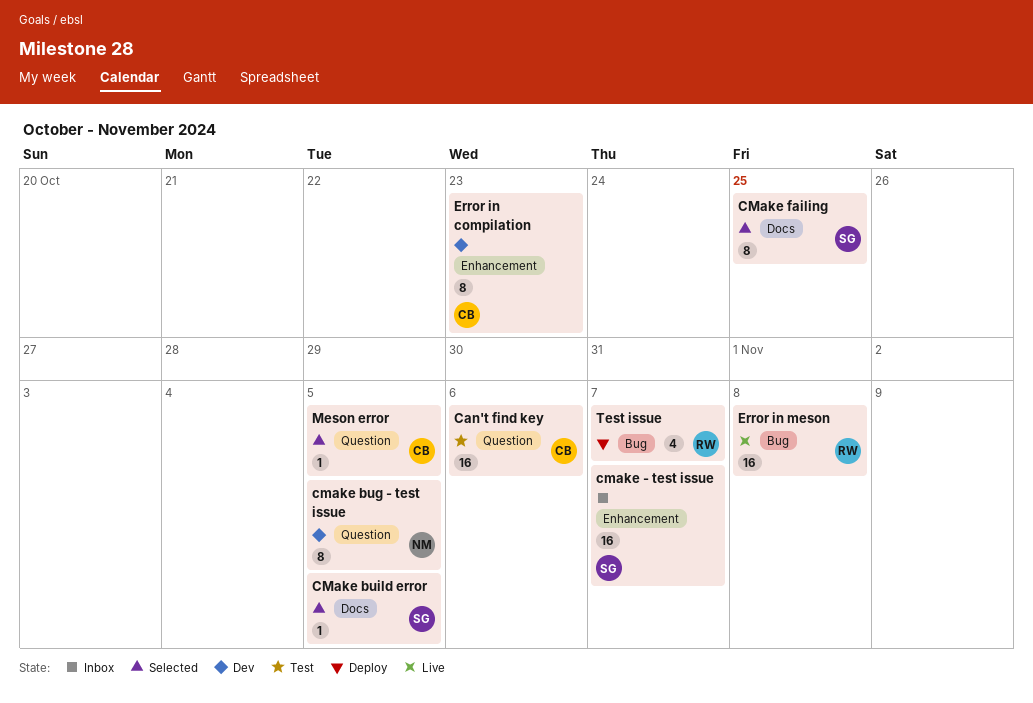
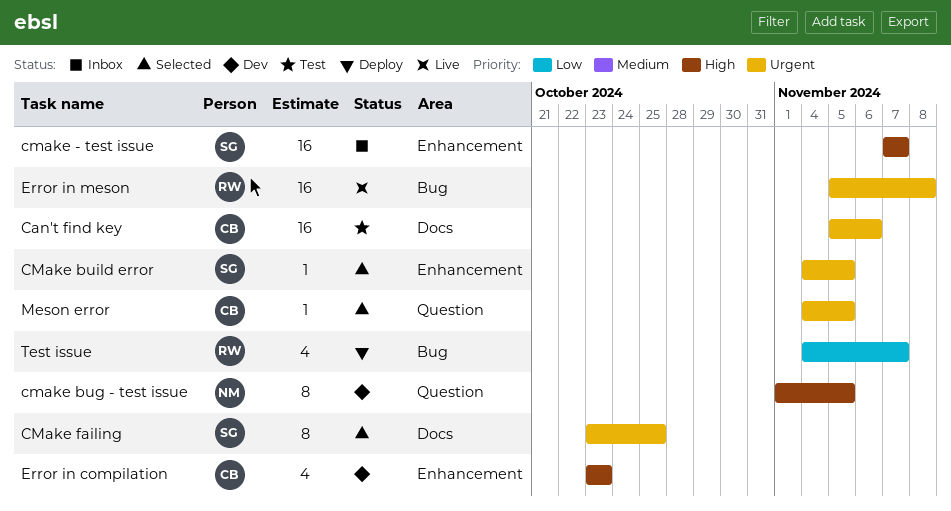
Can't find key, label: Question -> Docs
CMake build error, label: Docs -> Enhancement
Error in compilation, estimate: 8 -> 4

